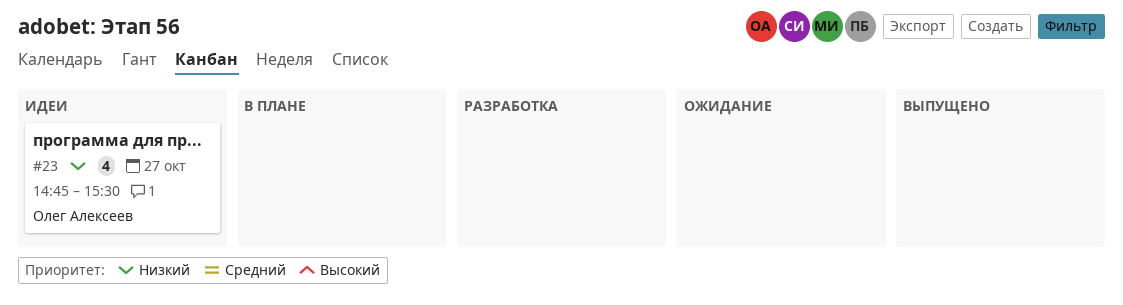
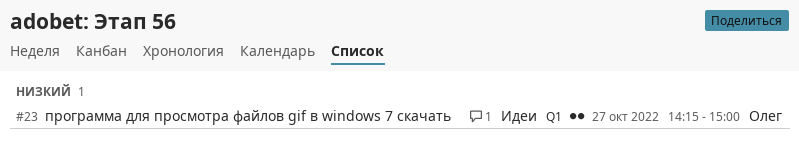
#23, estimate: 4 -> 2
#23, begins: 14:45 -> 14:15
#23, ends: 15:30 -> 15:00

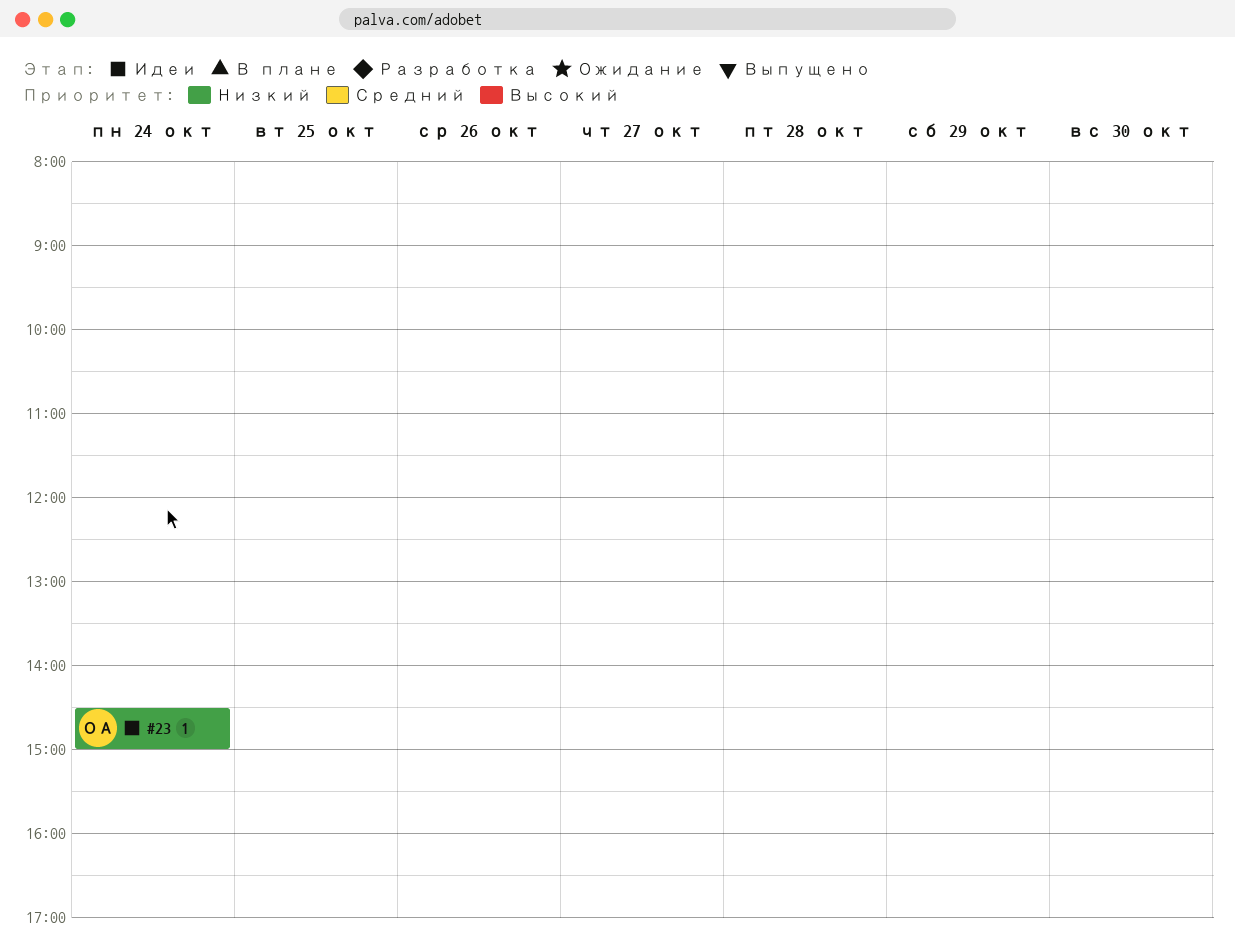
#23, estimate: 2 -> 1
#23, day: Oct 27 -> Oct 24
#23, begins: 14:15 -> 14:30

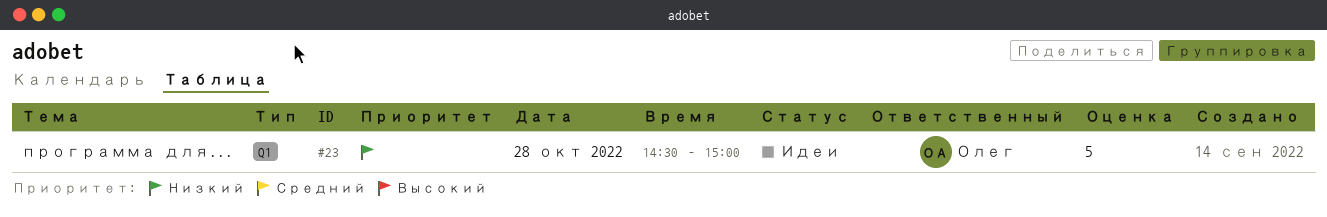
#23, estimate: 1 -> 5
#23, day: Oct 24 -> Oct 28

